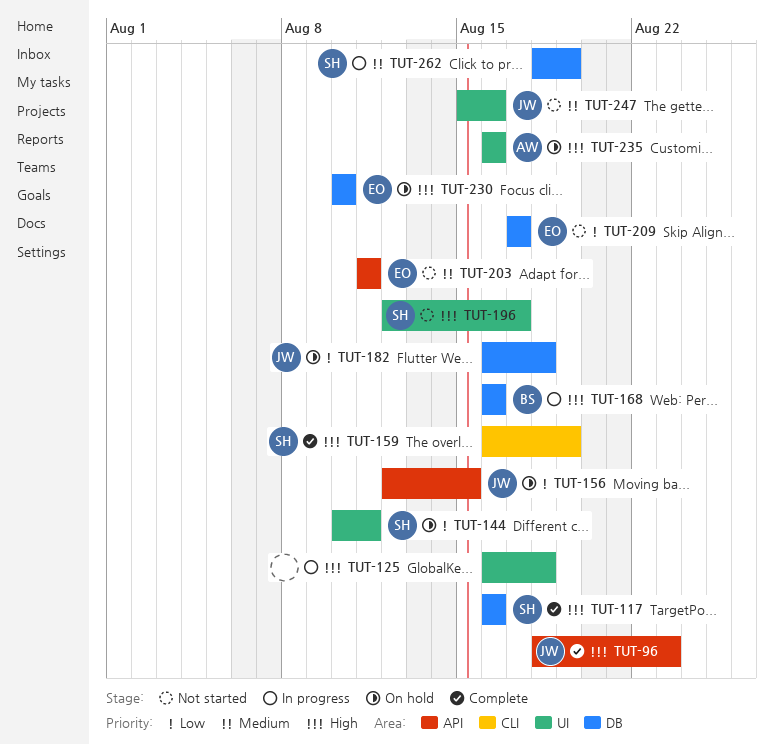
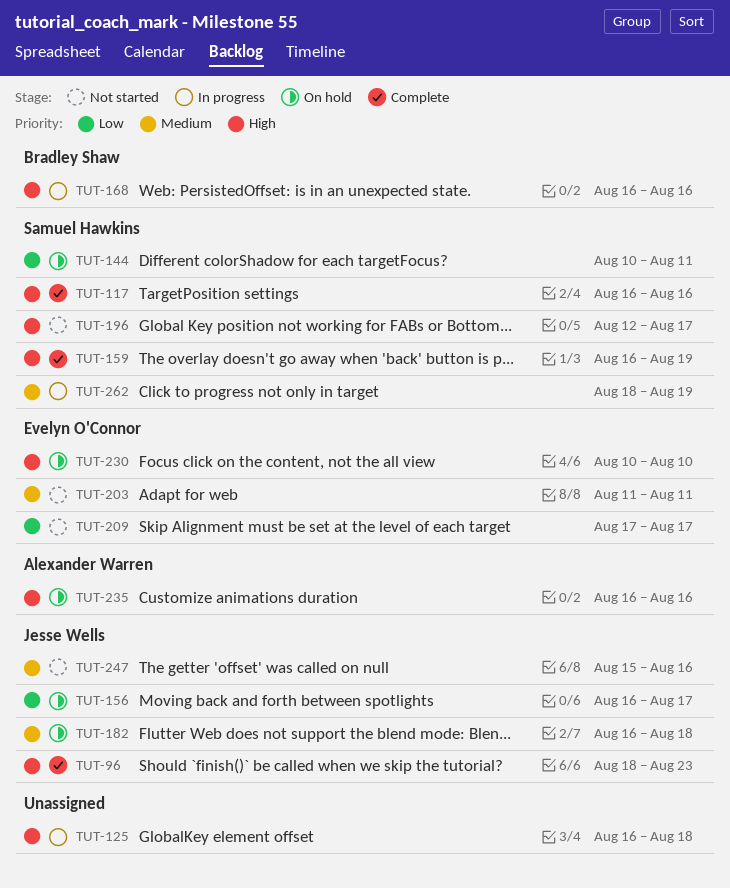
TUT-156, start: Aug 12 -> Aug 16
TUT-156, due: Aug 15 -> Aug 17
TUT-182, priority: Low -> Medium

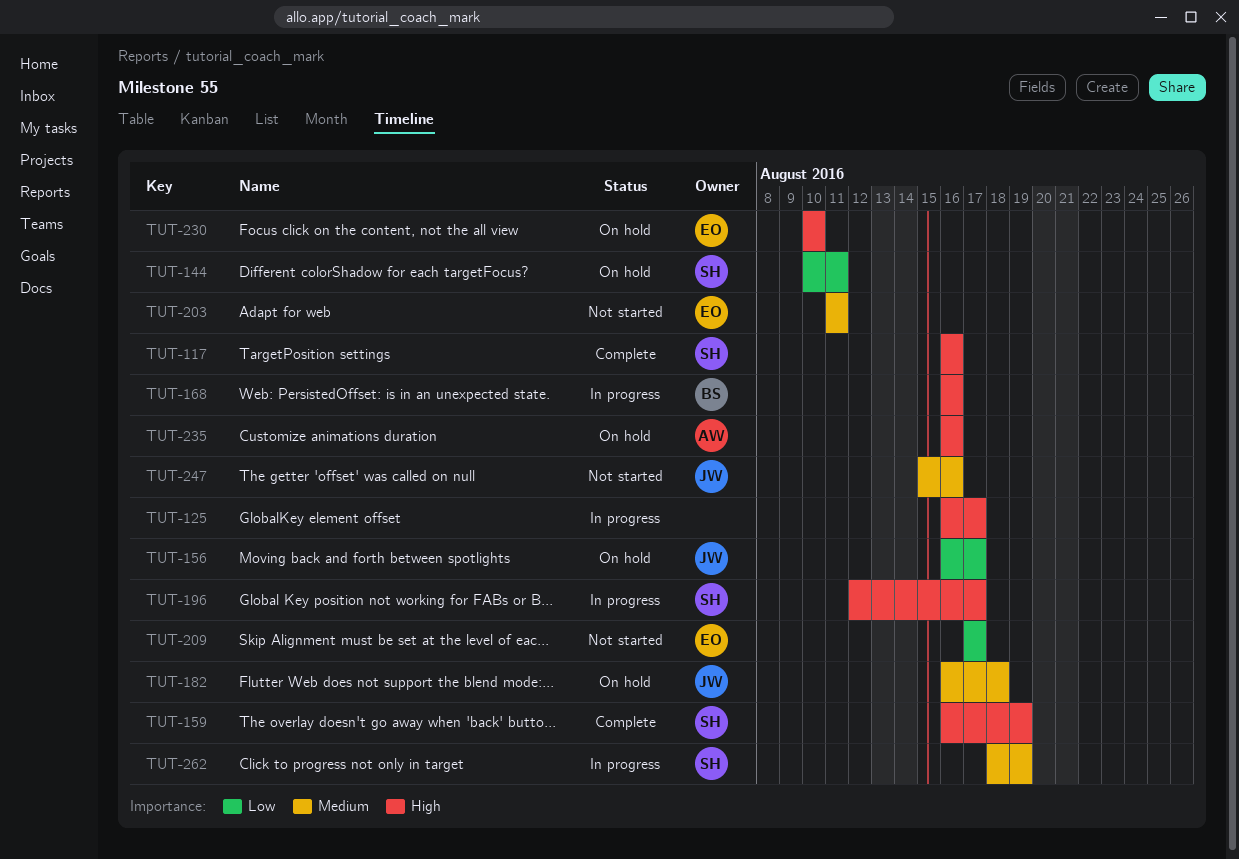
TUT-96: present -> none
TUT-125, due: Aug 18 -> Aug 17
TUT-196, status: Not started -> In progress

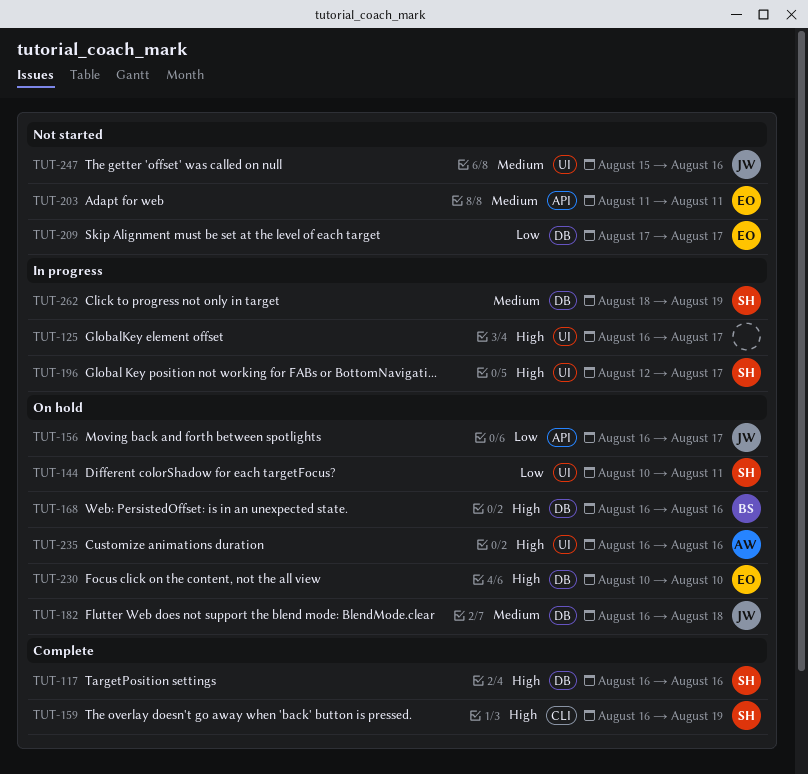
TUT-168, status: In progress -> On hold

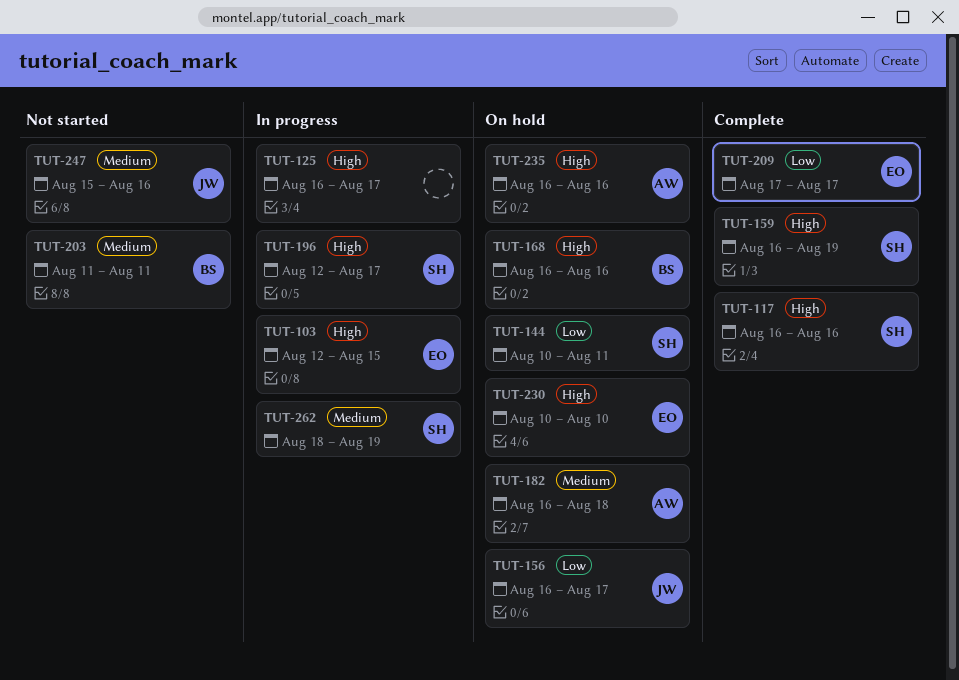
TUT-103: none -> present
TUT-182, owner: JW -> AW
TUT-203, owner: EO -> BS
TUT-209, status: Not started -> Complete

